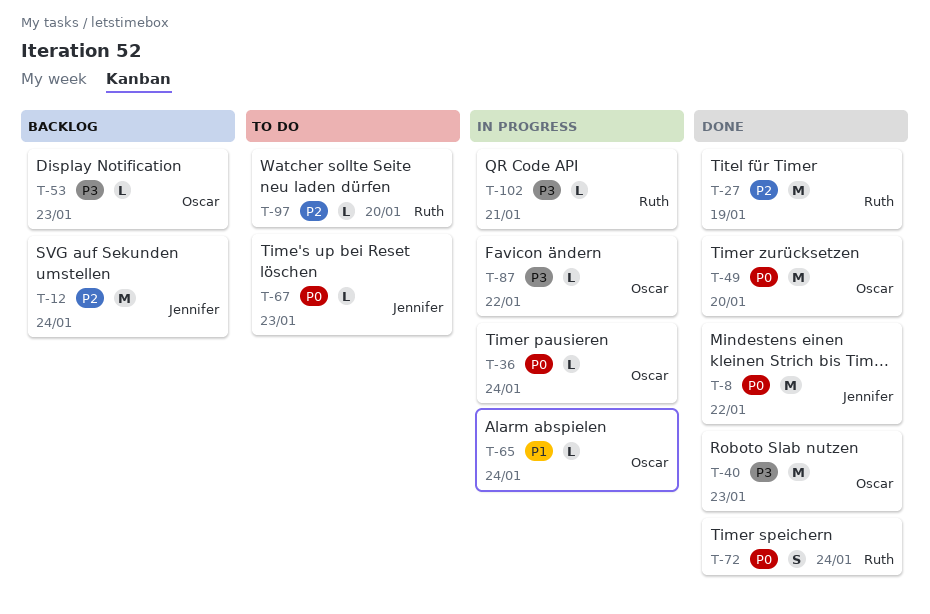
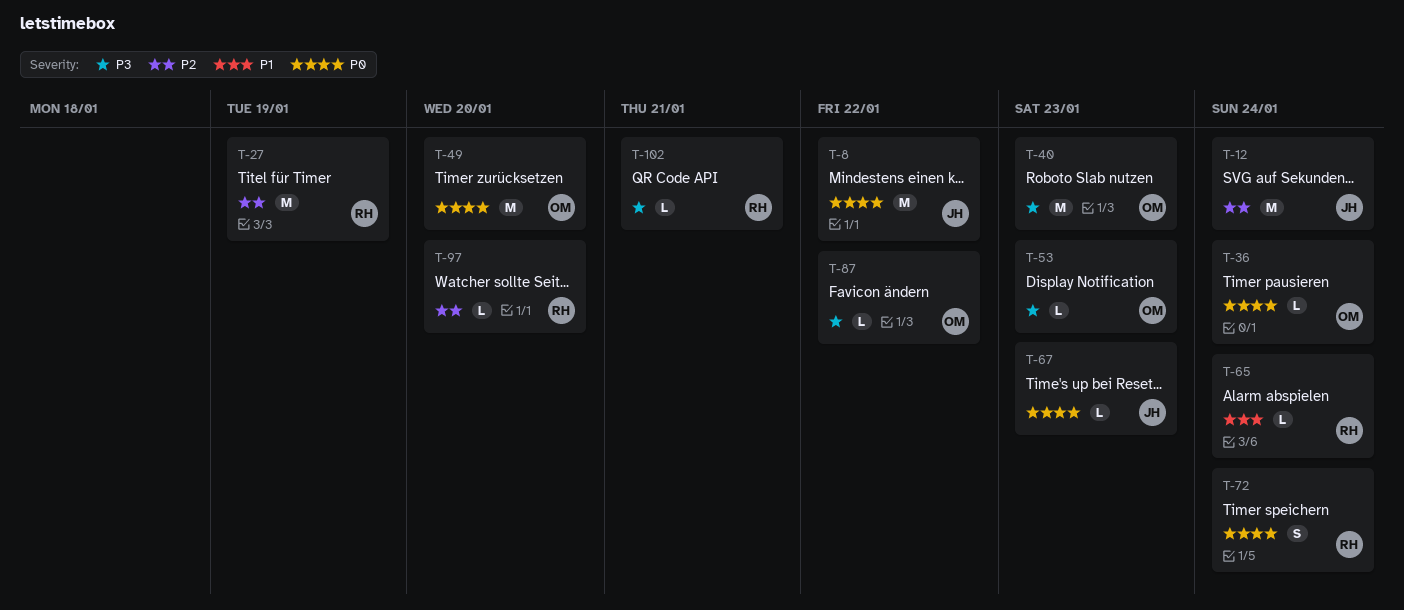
T-65, owner: Oscar -> Ruth

